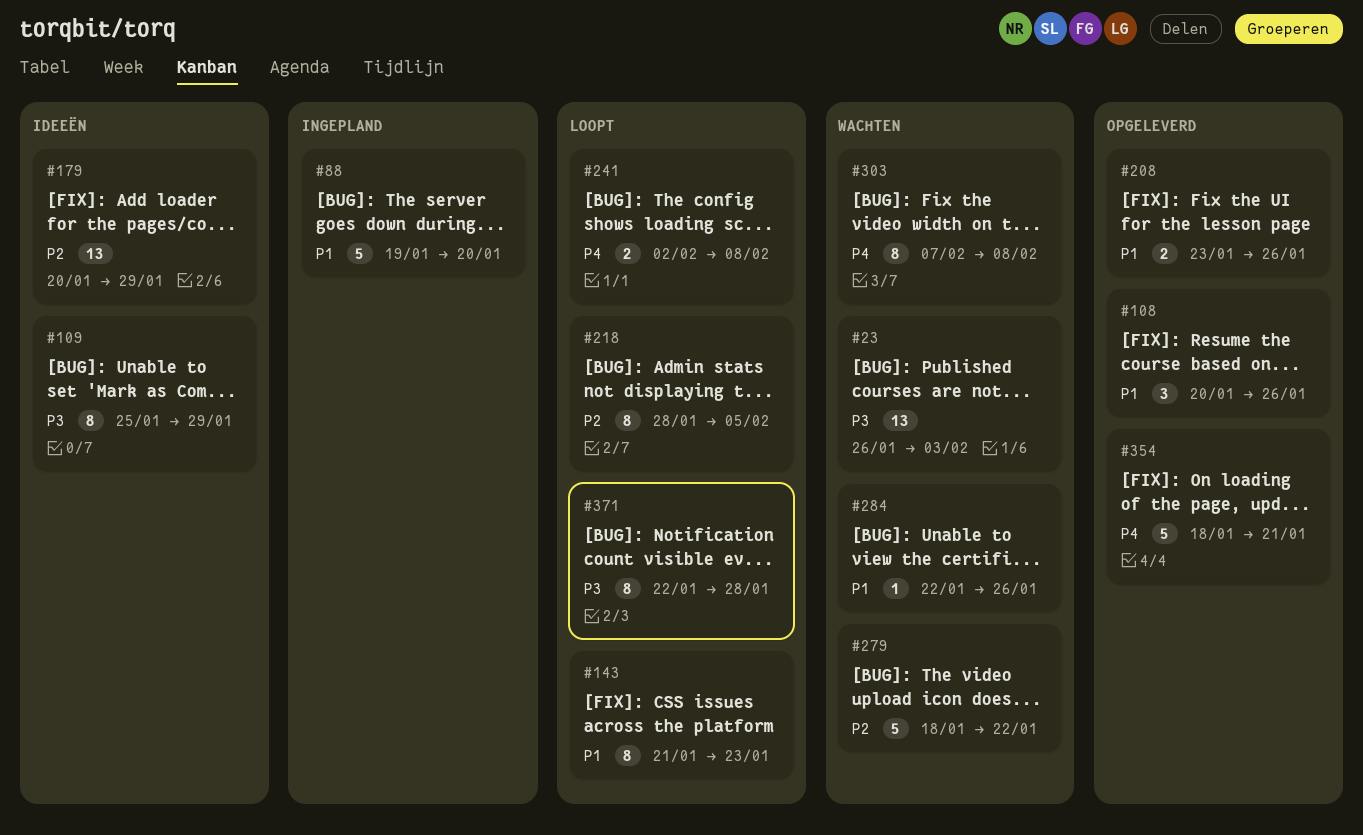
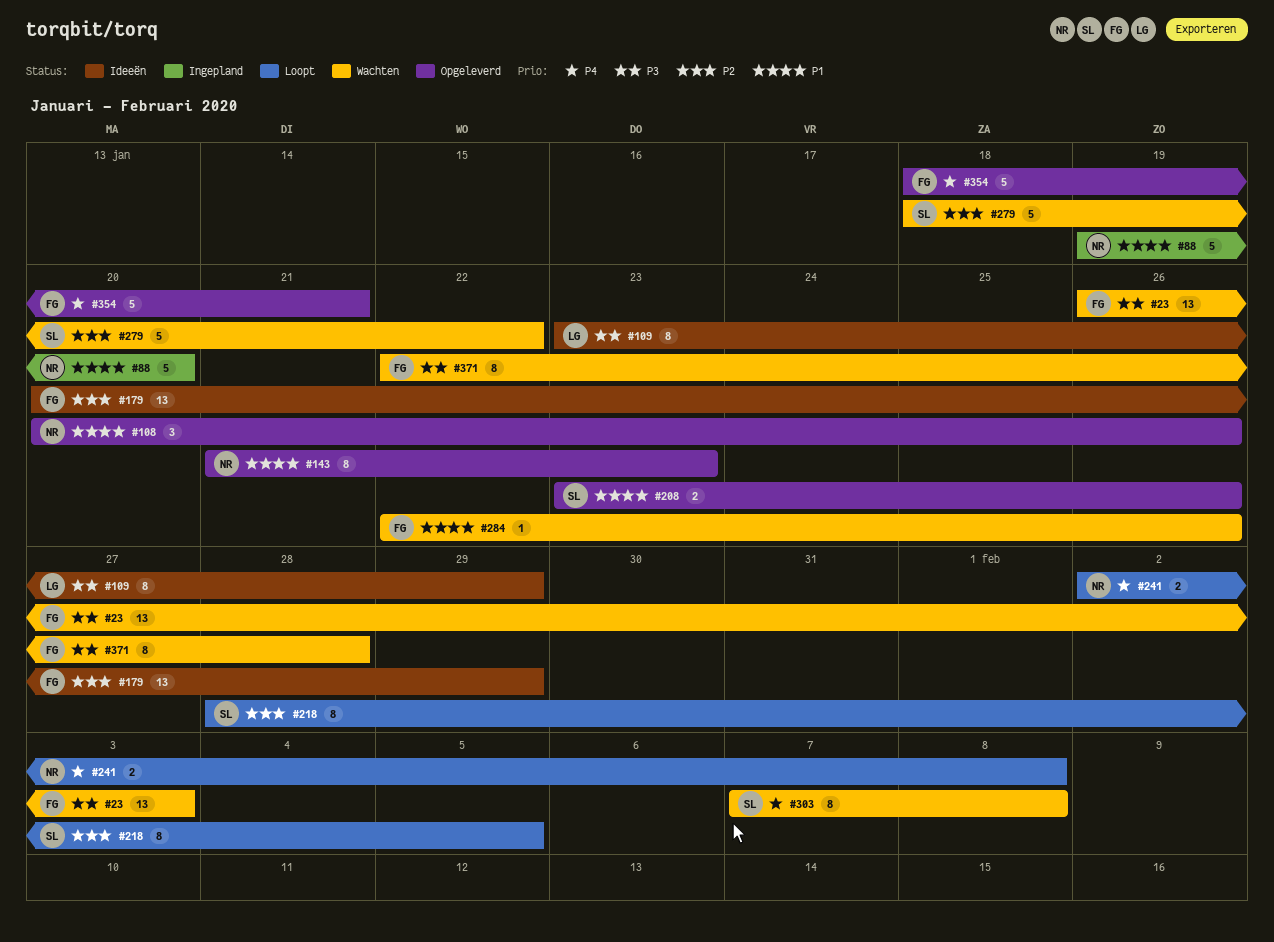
#109, start: Jan 25 -> Jan 23
#143, status: Loopt -> Opgeleverd
#371, status: Loopt -> Wachten

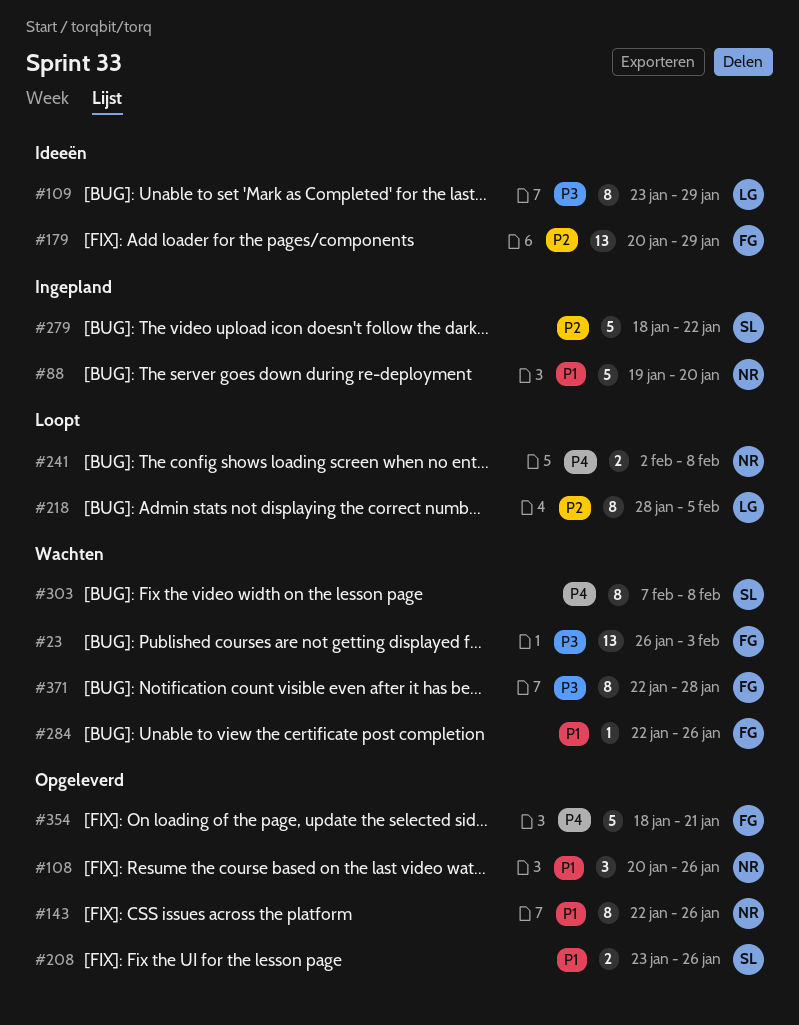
#143, start: Jan 21 -> Jan 22
#143, due: Jan 23 -> Jan 26
#218, owner: SL -> LG
#279, status: Wachten -> Ingepland

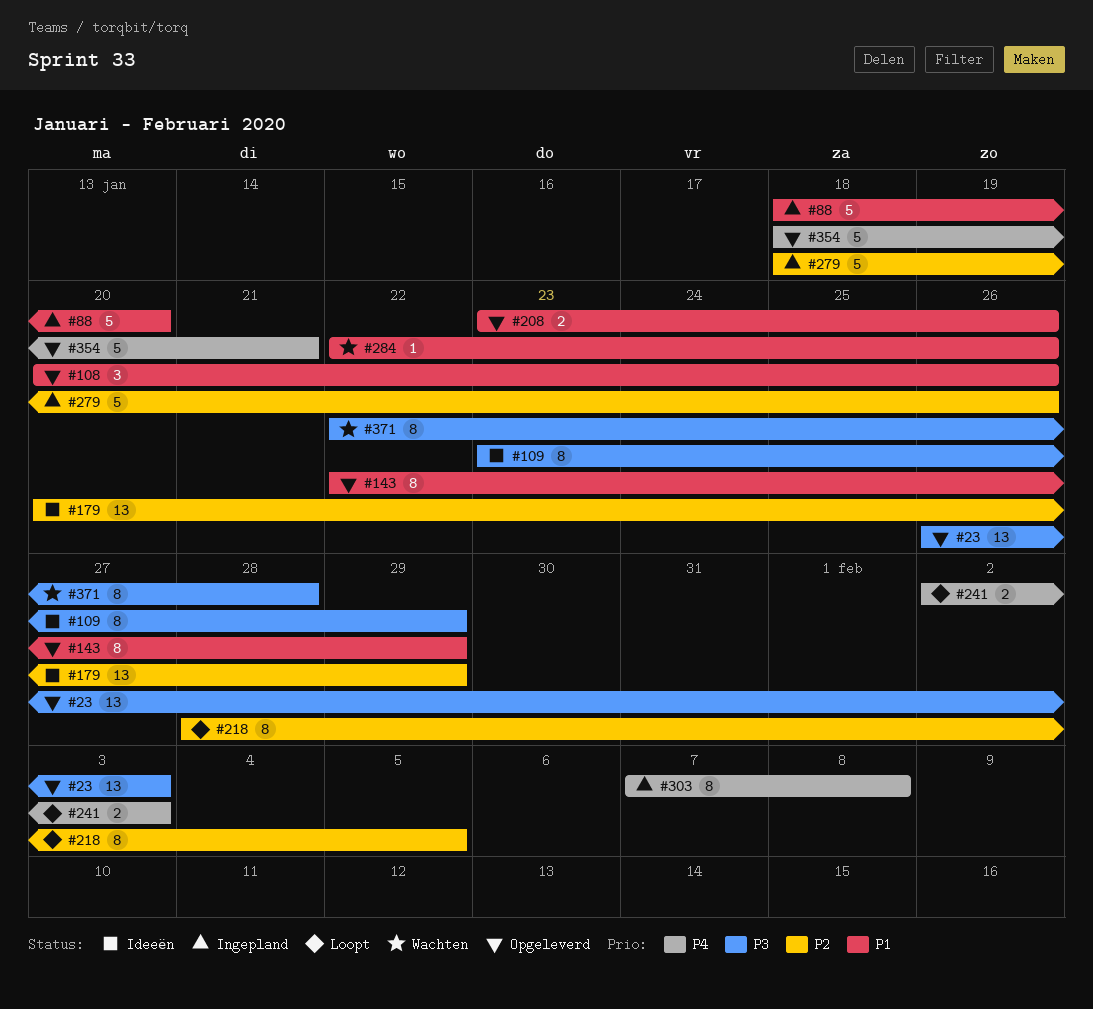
#23, status: Wachten -> Opgeleverd
#88, start: Jan 19 -> Jan 18
#143, due: Jan 26 -> Jan 29
#241, due: Feb 8 -> Feb 3
#279, due: Jan 22 -> Jan 26
#303, status: Wachten -> Ingepland

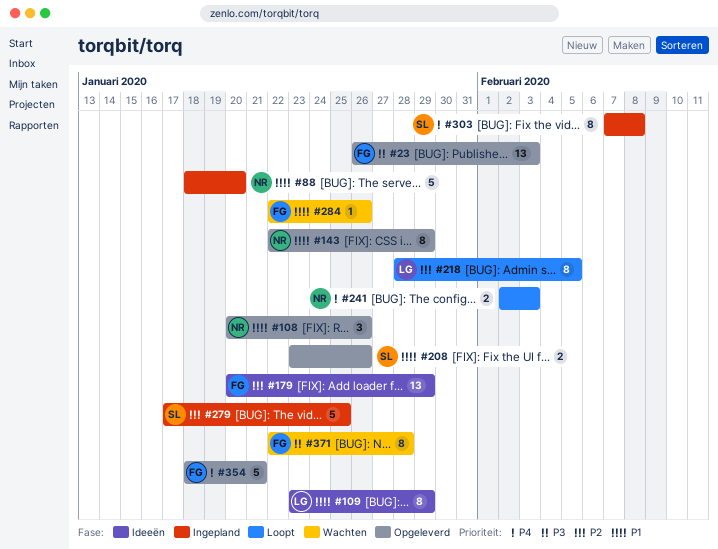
#109, priority: P3 -> P1
#279, start: Jan 18 -> Jan 17
#279, due: Jan 26 -> Jan 25

